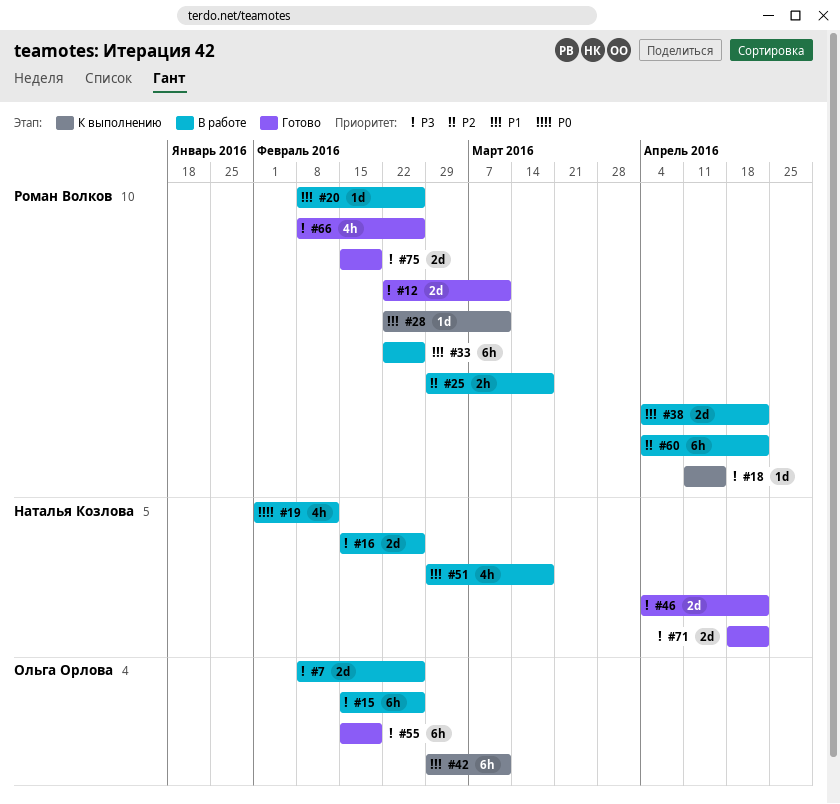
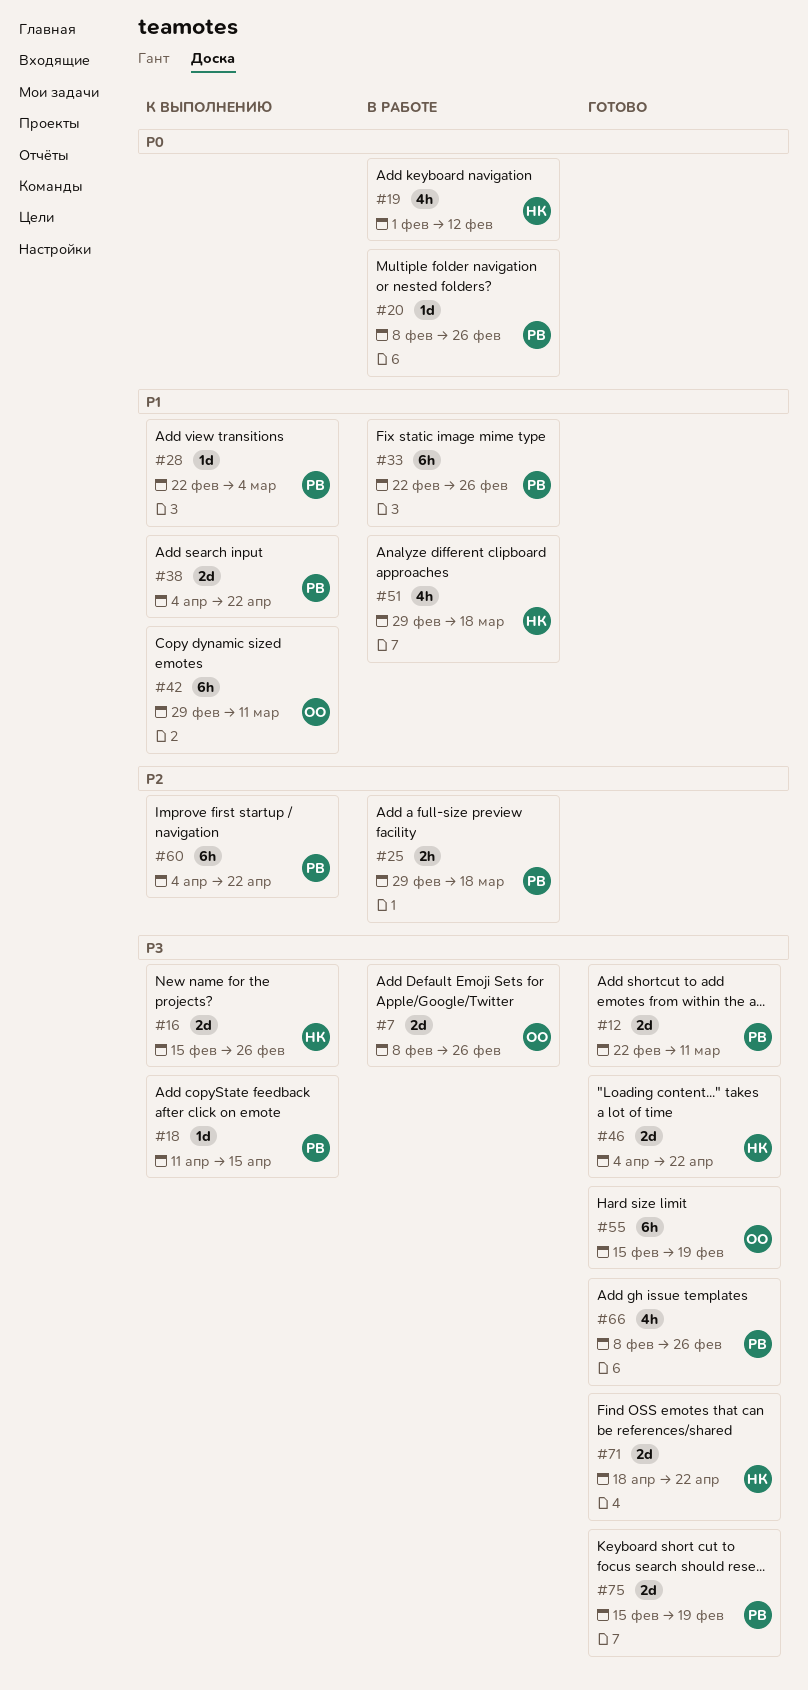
#15: present -> none
#16, status: В работе -> К выполнению
#20, priority: P1 -> P0
#28, due: Mar 11 -> Mar 4
#38, status: В работе -> К выполнению
#60, status: В работе -> К выполнению

